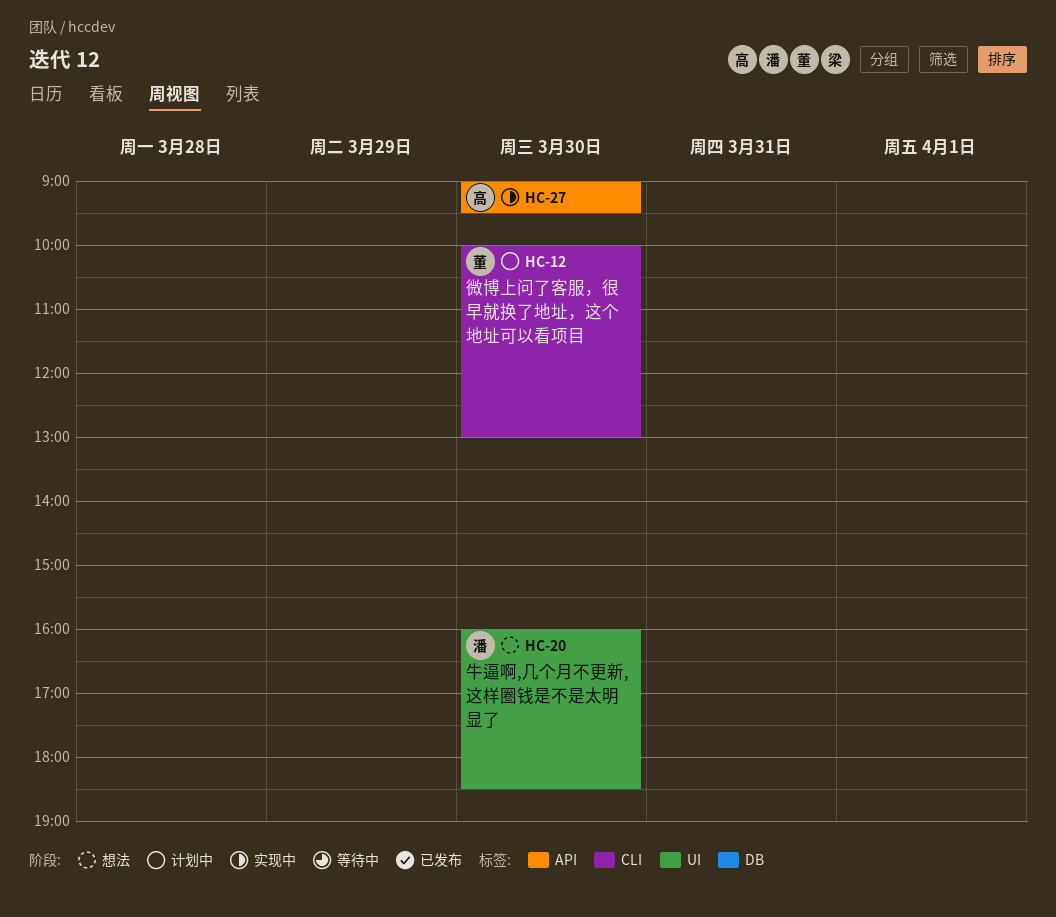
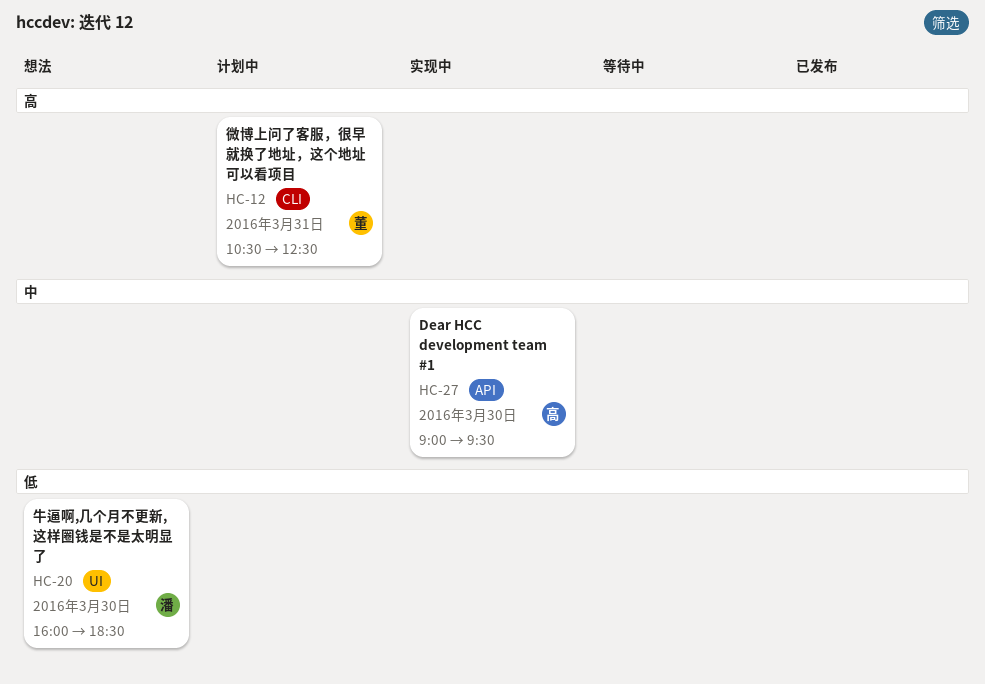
HC-12, day: Mar 30 -> Mar 31
HC-12, begins: 10:00 -> 10:30
HC-12, ends: 13:00 -> 12:30

